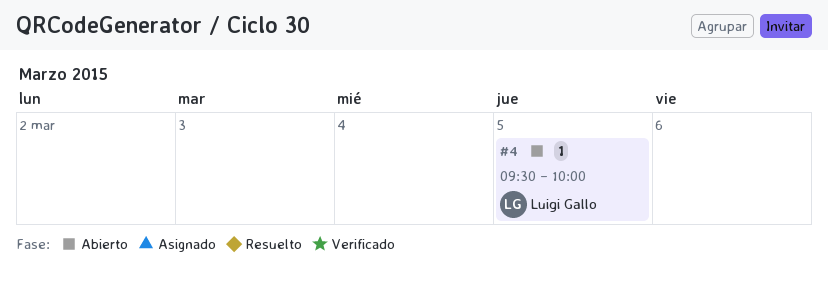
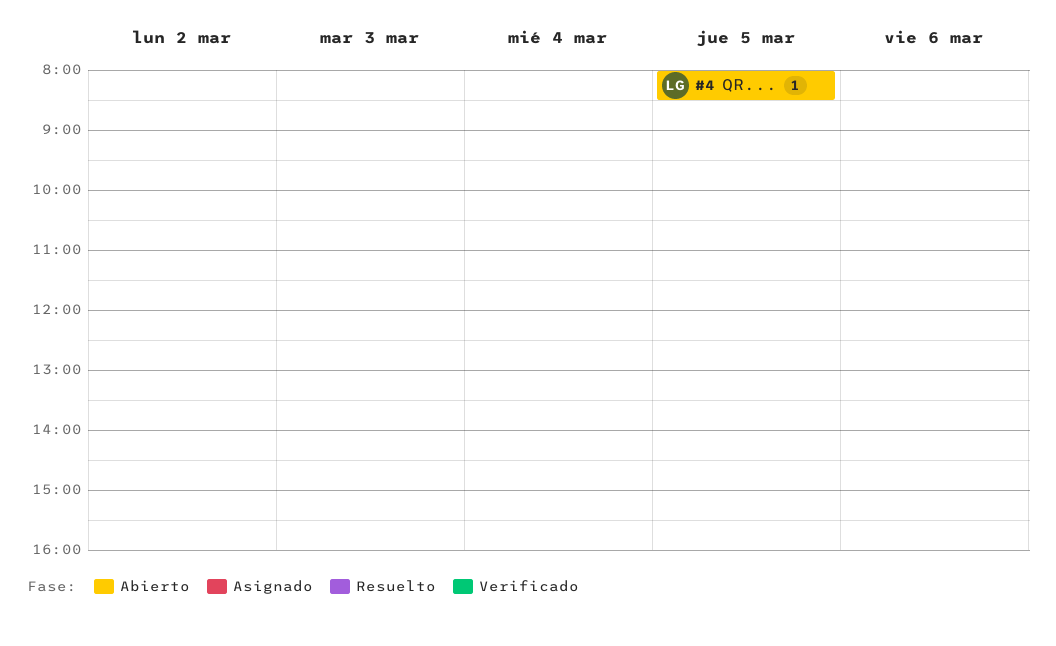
#4, begins: 09:30 -> 08:00
#4, ends: 10:00 -> 08:30

